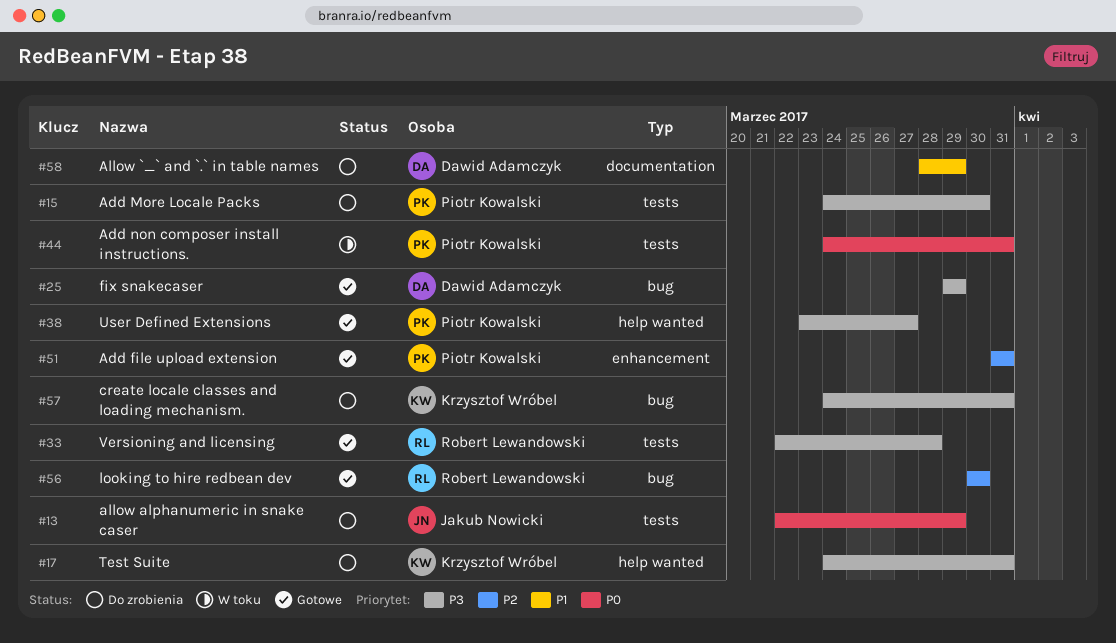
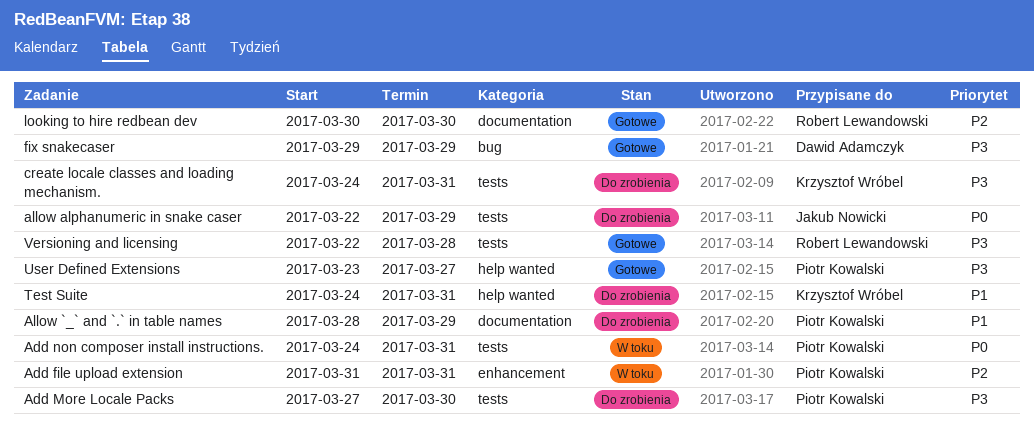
Add file upload extension, status: Gotowe -> W toku
Add More Locale Packs, start: Mar 24 -> Mar 27
Allow `_` and `.` in table names, owner: Dawid Adamczyk -> Piotr Kowalski
create locale classes and loading mechanism., label: bug -> tests
looking to hire redbean dev, label: bug -> documentation
Test Suite, priority: P3 -> P1

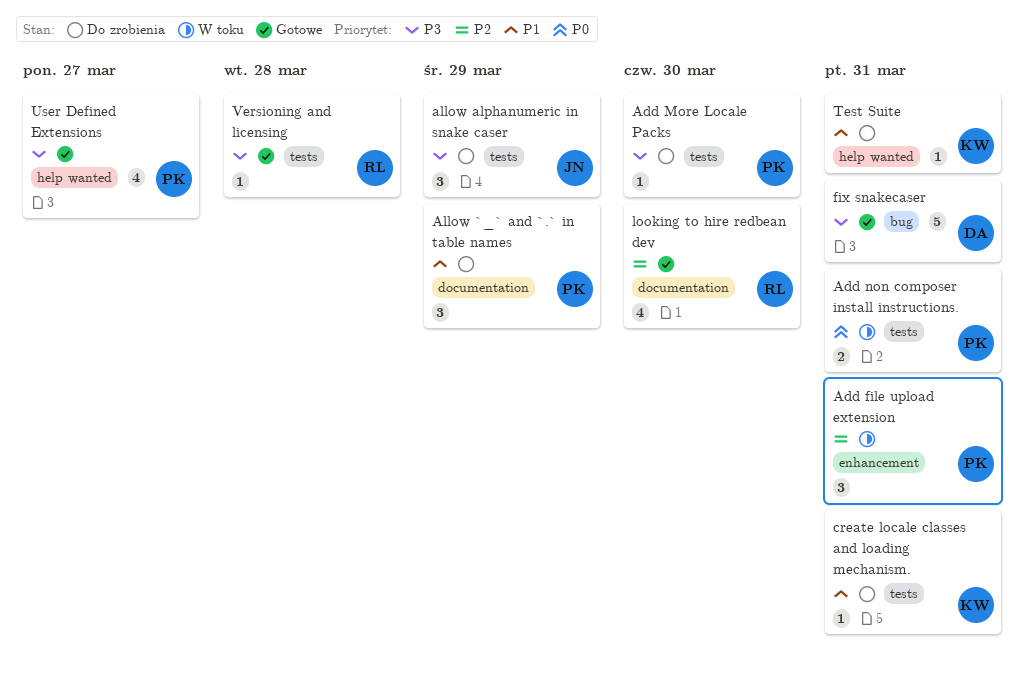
allow alphanumeric in snake caser, priority: P0 -> P3
create locale classes and loading mechanism., priority: P3 -> P1
fix snakecaser, due: Mar 29 -> Mar 31

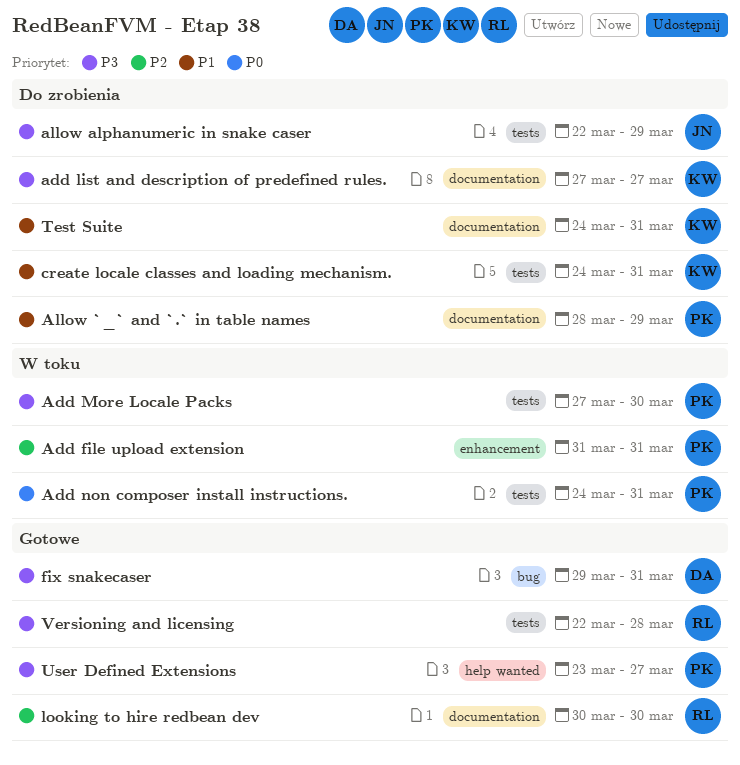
add list and description of predefined rules.: none -> present
Add More Locale Packs, status: Do zrobienia -> W toku
Test Suite, label: help wanted -> documentation

